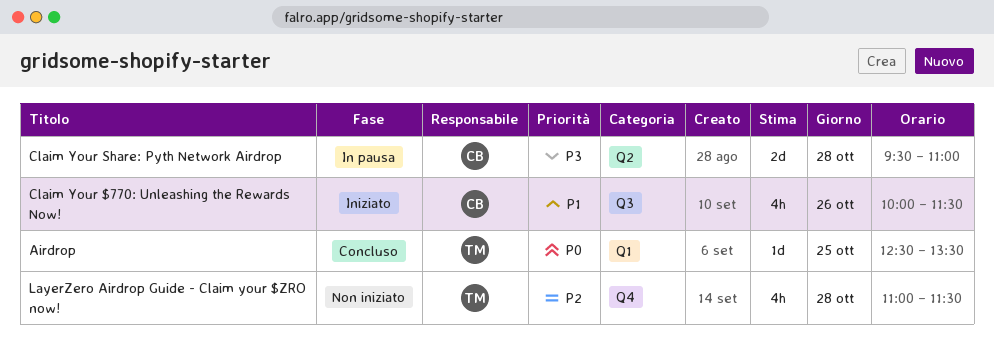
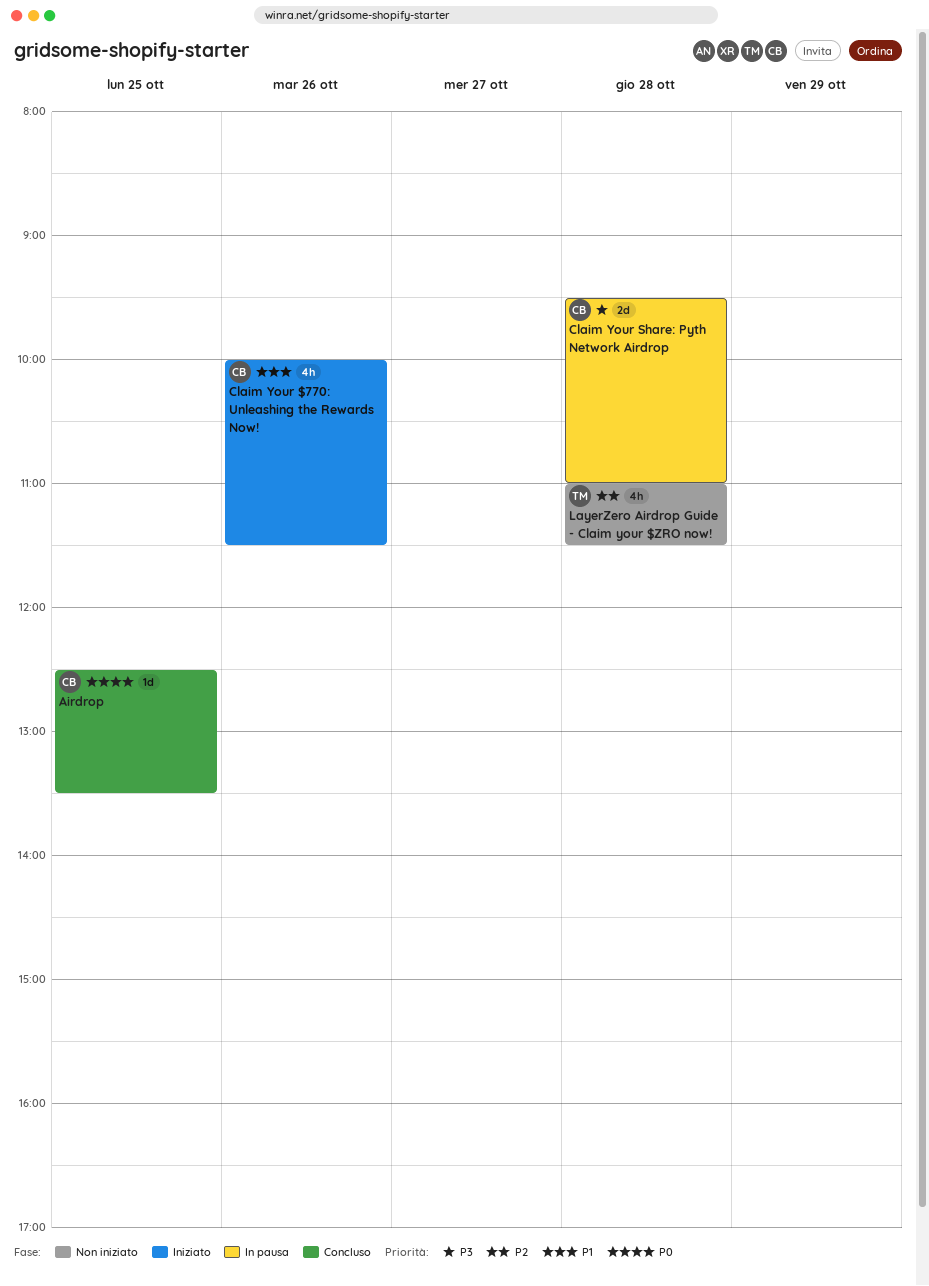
Airdrop, owner: TM -> CB

